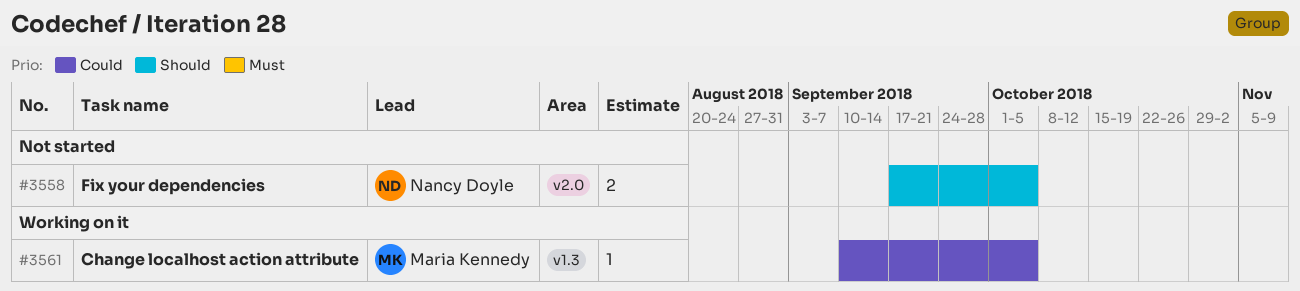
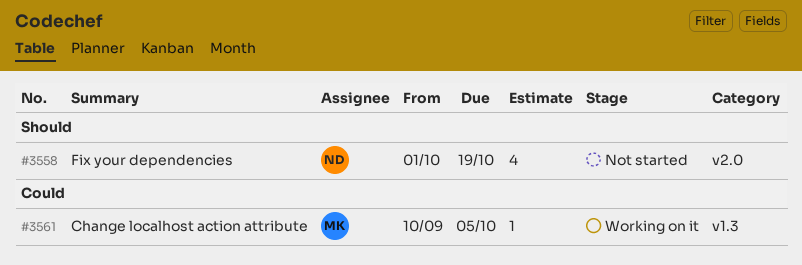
#3558, estimate: 2 -> 4
#3558, start: Sep 17 -> Oct 1
#3558, due: Oct 5 -> Oct 19

